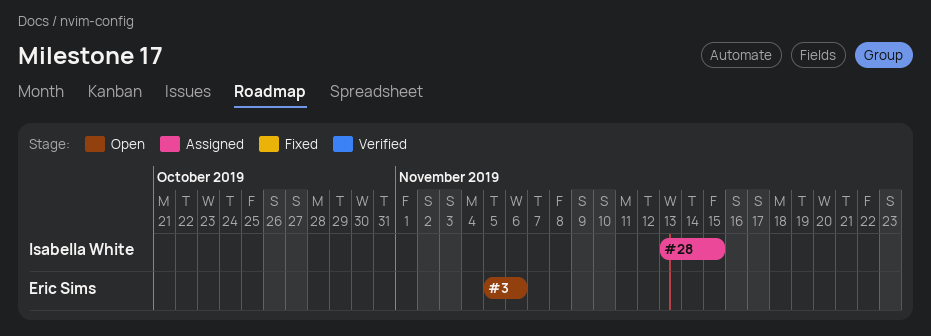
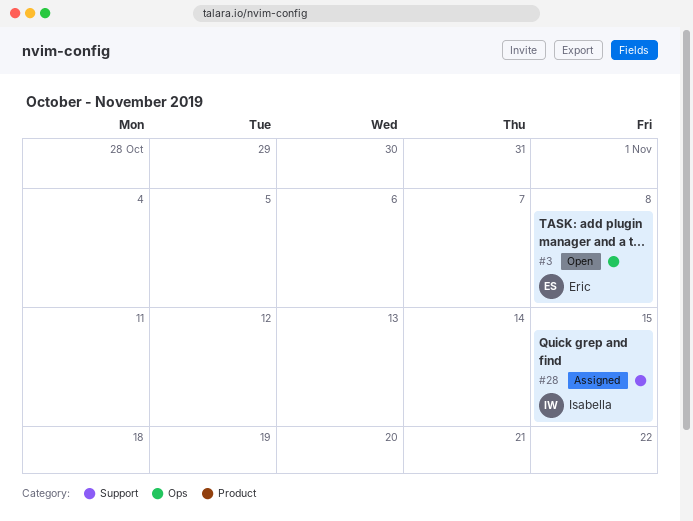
#3, due: Nov 6 -> Nov 8

